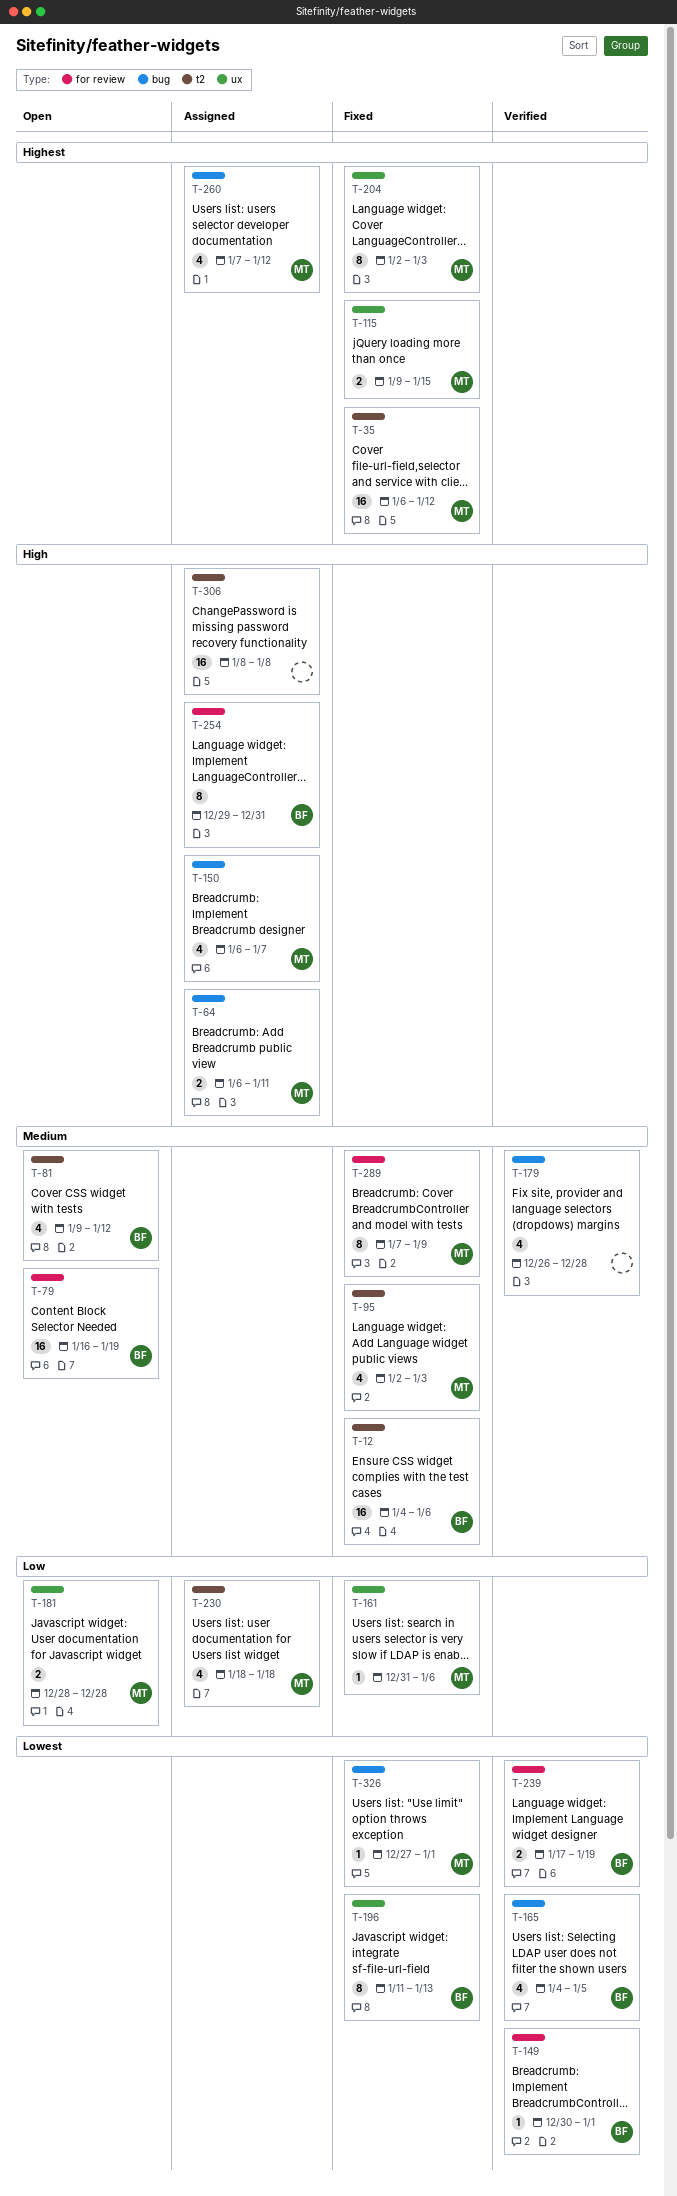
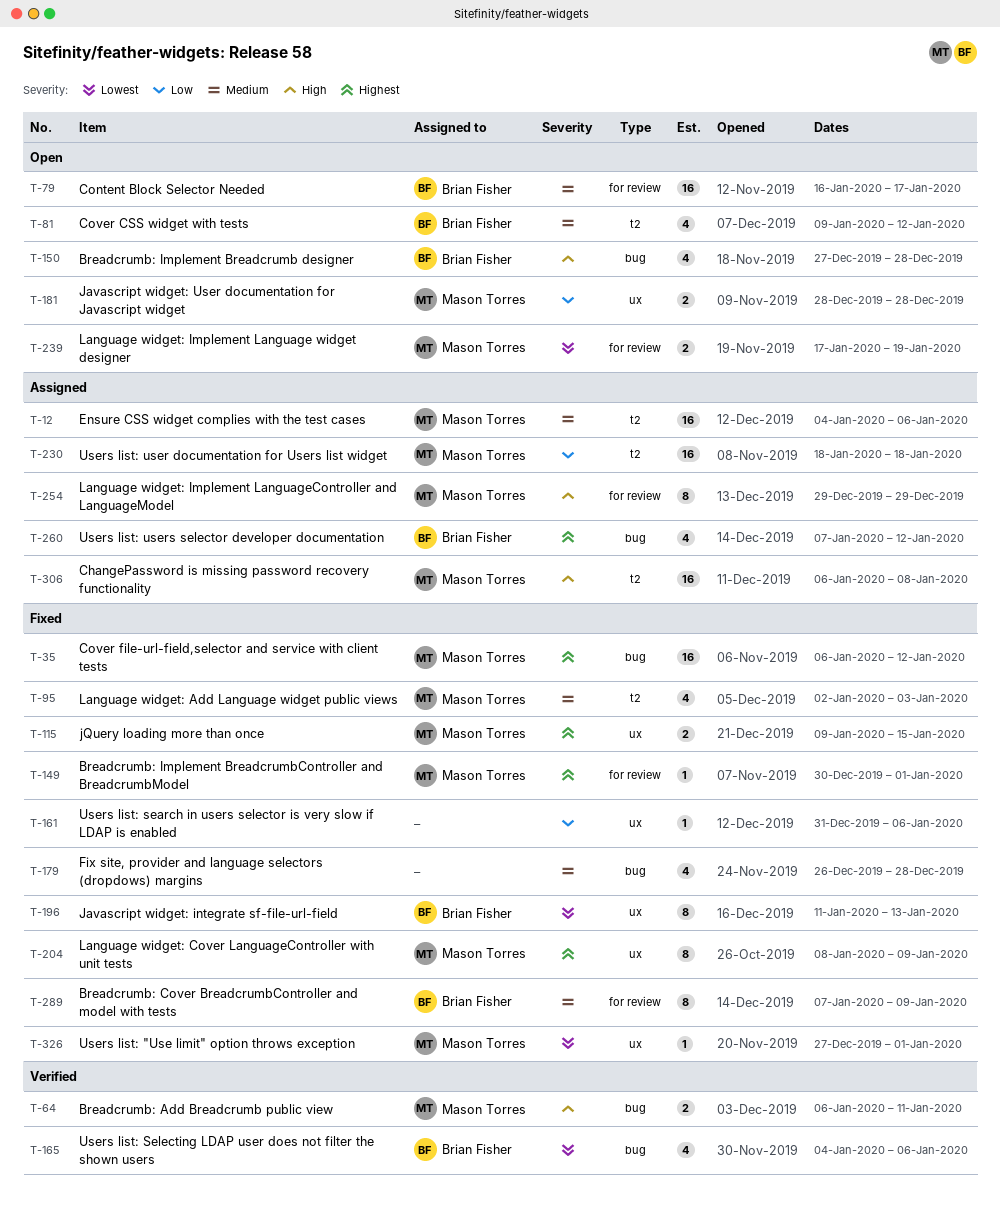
T-12, status: Fixed -> Assigned
T-12, owner: Brian Fisher -> Mason Torres
T-35, label: t2 -> bug
T-64, status: Assigned -> Verified
T-79, due: Jan 19 -> Jan 17
T-149, status: Verified -> Fixed
T-149, owner: Brian Fisher -> Mason Torres
T-149, priority: Lowest -> Highest
T-150, status: Assigned -> Open
T-150, owner: Mason Torres -> Brian Fisher
T-150, start: Jan 6 -> Dec 27
T-150, due: Jan 7 -> Dec 28
T-161, owner: Mason Torres -> none
T-165, due: Jan 5 -> Jan 6
T-179, status: Verified -> Fixed
T-204, start: Jan 2 -> Jan 8
T-204, due: Jan 3 -> Jan 9
T-230, estimate: 4 -> 16
T-239, status: Verified -> Open
T-239, owner: Brian Fisher -> Mason Torres
T-254, owner: Brian Fisher -> Mason Torres
T-254, due: Dec 31 -> Dec 29
T-260, owner: Mason Torres -> Brian Fisher
T-289, owner: Mason Torres -> Brian Fisher
T-306, owner: none -> Mason Torres
T-306, start: Jan 8 -> Jan 6
T-326, label: bug -> ux

